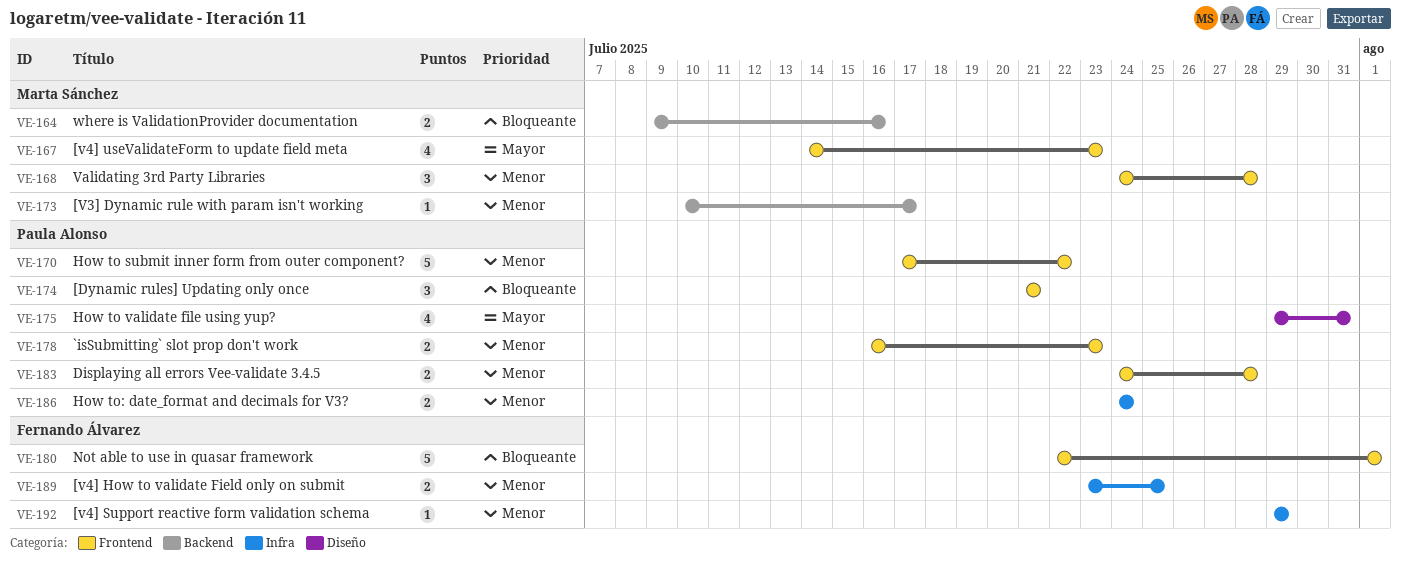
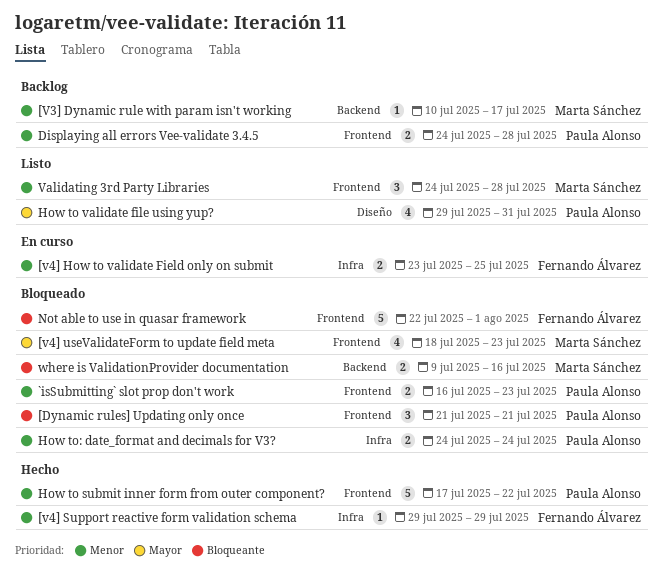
[v4] useValidateForm to update field meta, start: Jul 14 -> Jul 18

